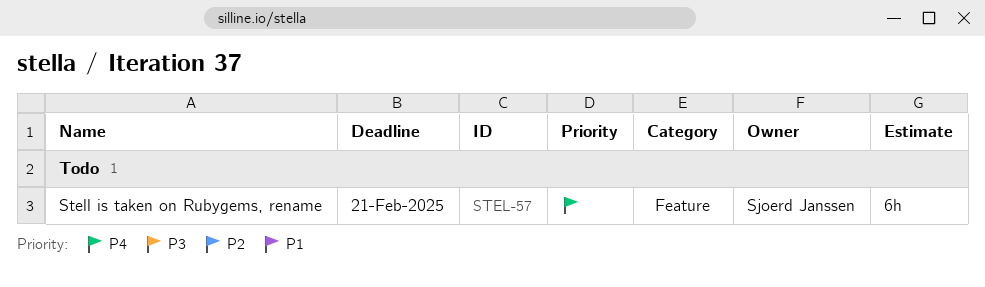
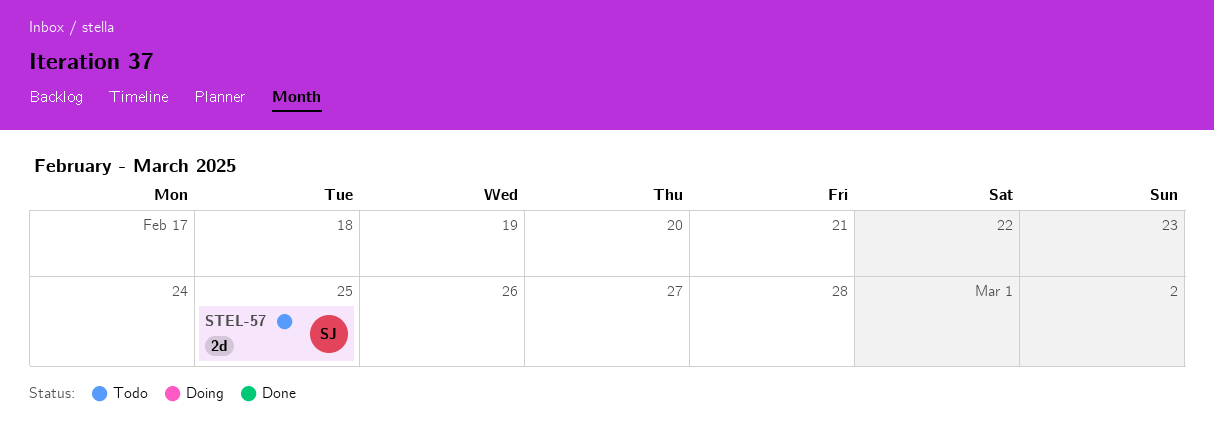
STEL-57, estimate: 6h -> 2d
STEL-57, due: Feb 21 -> Feb 25

